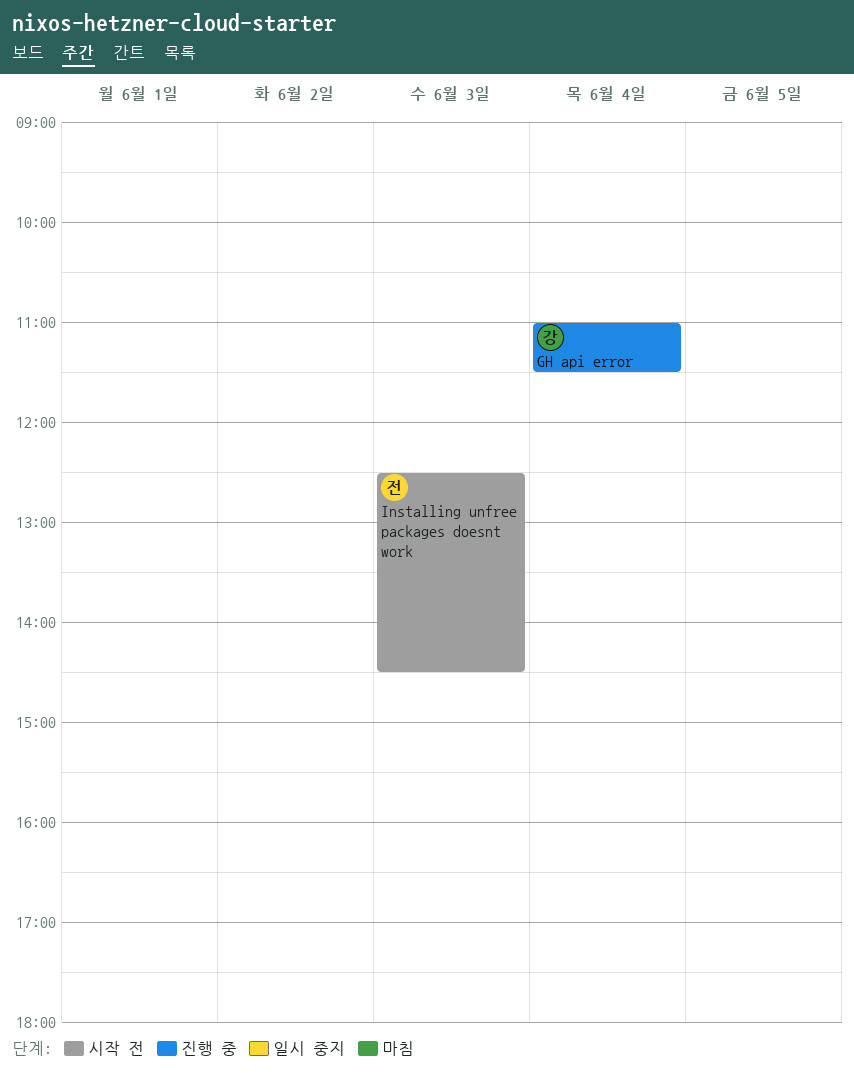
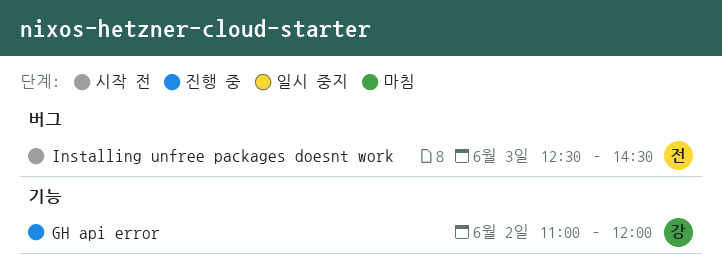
GH api error, day: Jun 4 -> Jun 2
GH api error, ends: 11:30 -> 12:00

